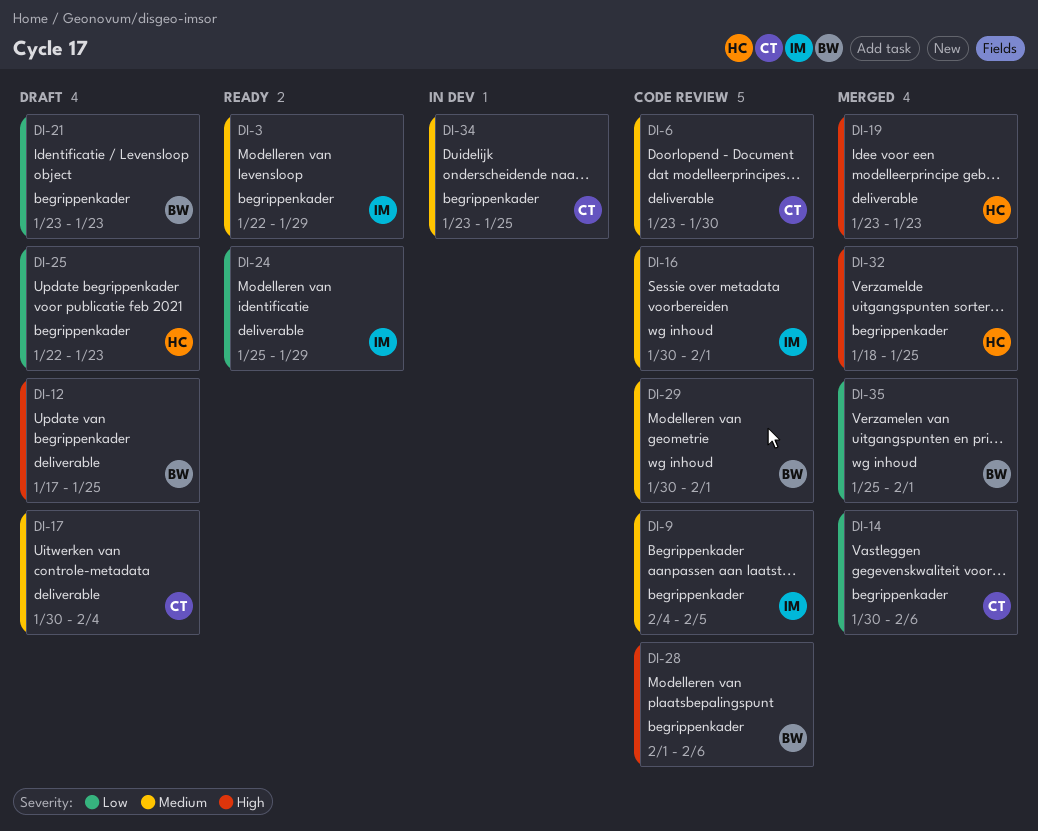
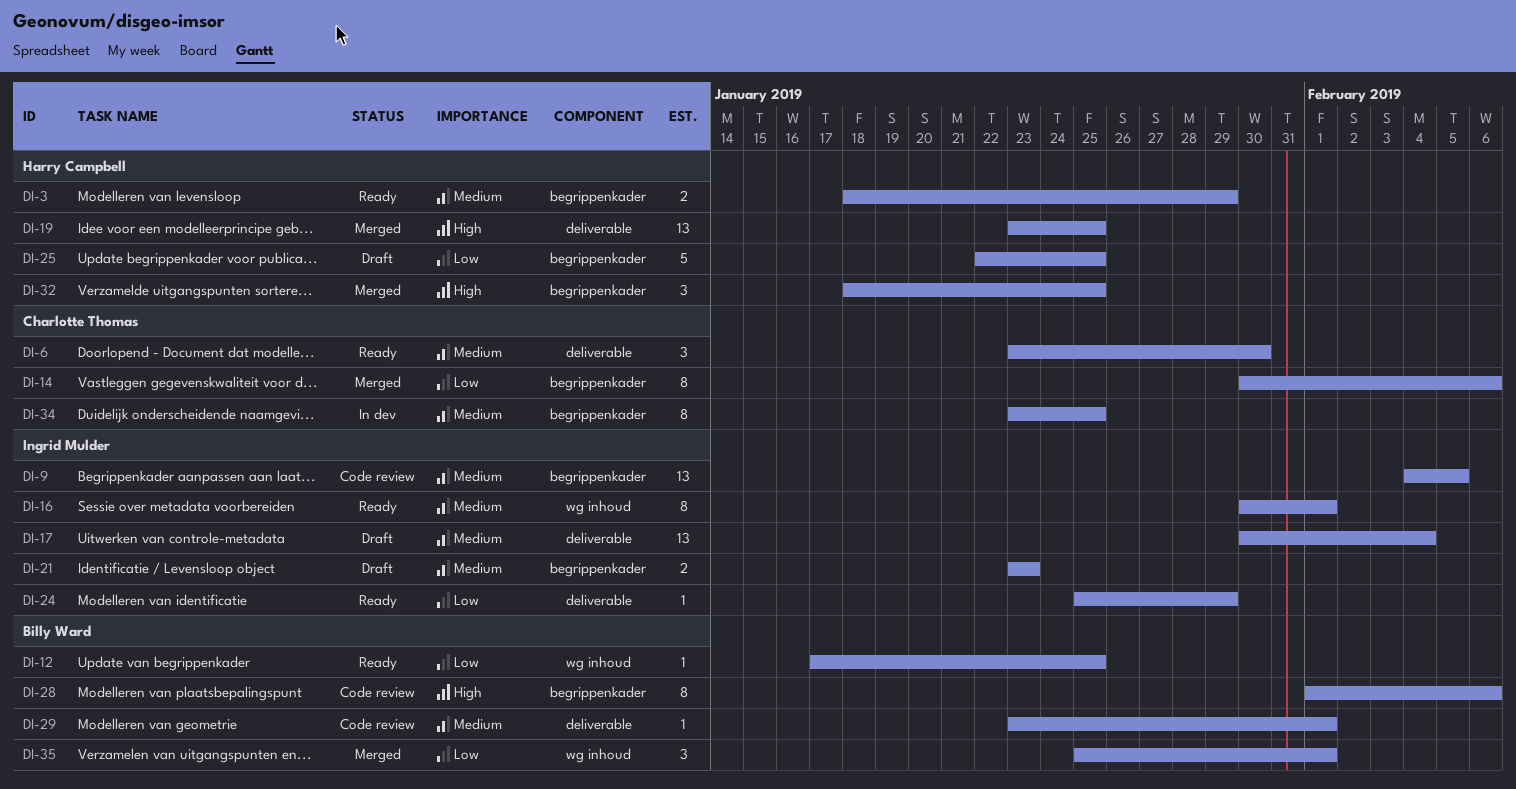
DI-3, owner: Ingrid Mulder -> Harry Campbell
DI-3, start: Jan 22 -> Jan 18
DI-6, status: Code review -> Ready
DI-12, status: Draft -> Ready
DI-12, priority: High -> Low
DI-12, label: deliverable -> wg inhoud
DI-16, status: Code review -> Ready
DI-17, owner: Charlotte Thomas -> Ingrid Mulder
DI-19, due: Jan 23 -> Jan 25
DI-21, owner: Billy Ward -> Ingrid Mulder
DI-21, priority: Low -> Medium
DI-25, due: Jan 23 -> Jan 25
DI-29, label: wg inhoud -> deliverable
DI-29, start: Jan 30 -> Jan 23

